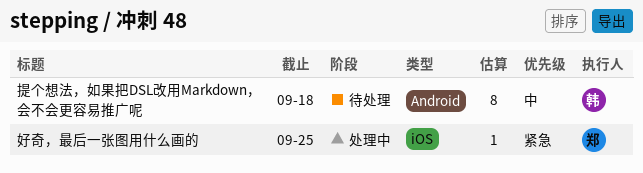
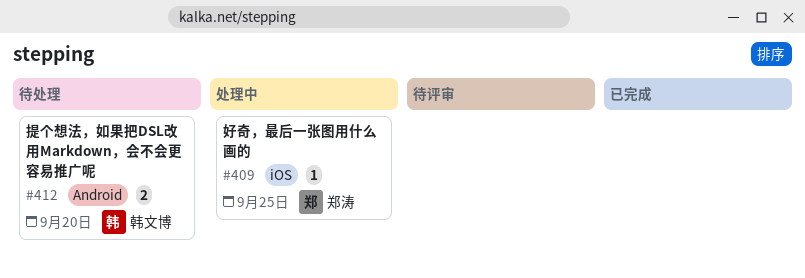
提个想法，如果把DSL改用Markdown，会不会更容易推广呢, estimate: 8 -> 2
提个想法，如果把DSL改用Markdown，会不会更容易推广呢, due: Sep 18 -> Sep 20

